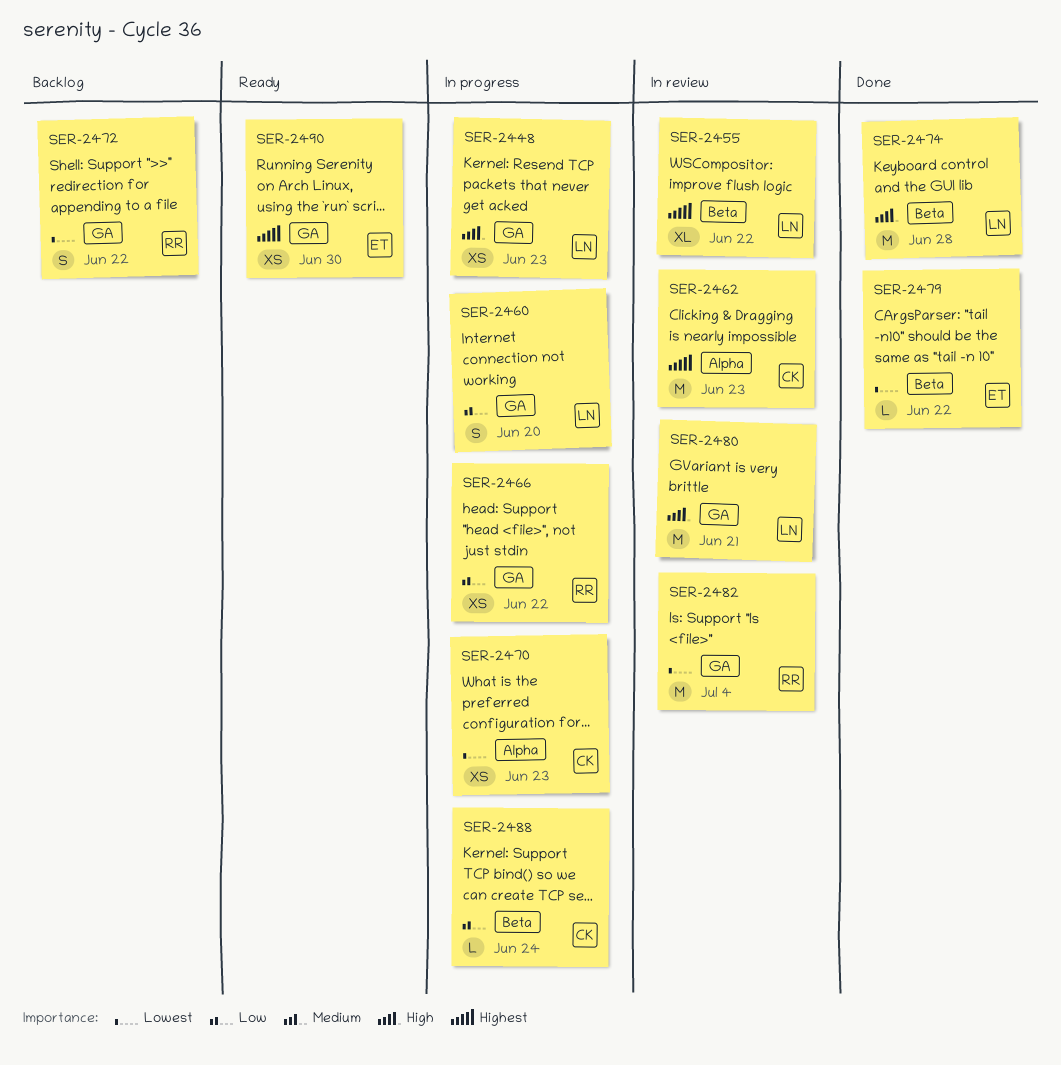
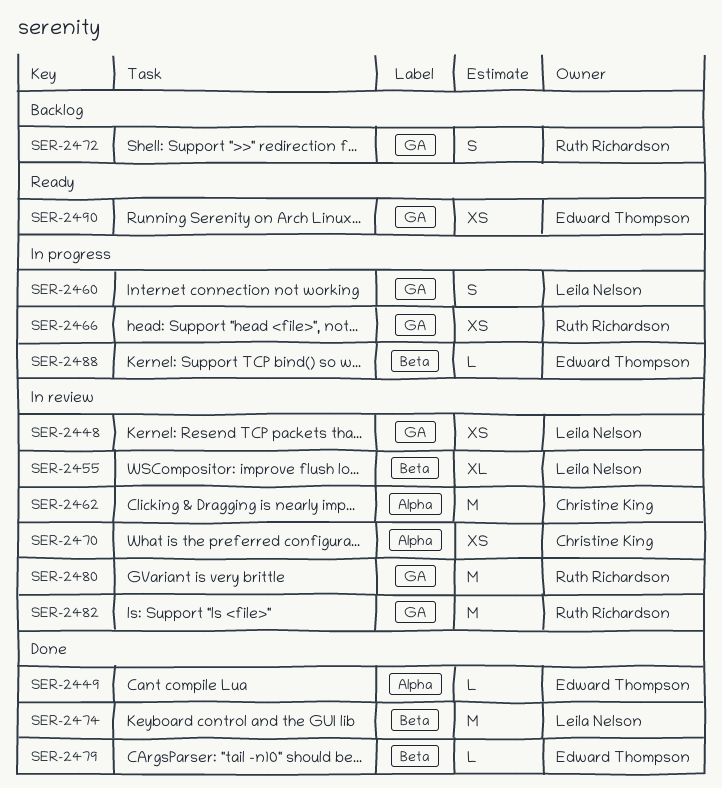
SER-2448, status: In progress -> In review
SER-2449: none -> present
SER-2470, status: In progress -> In review
SER-2480, owner: Leila Nelson -> Ruth Richardson
SER-2488, owner: Christine King -> Edward Thompson

